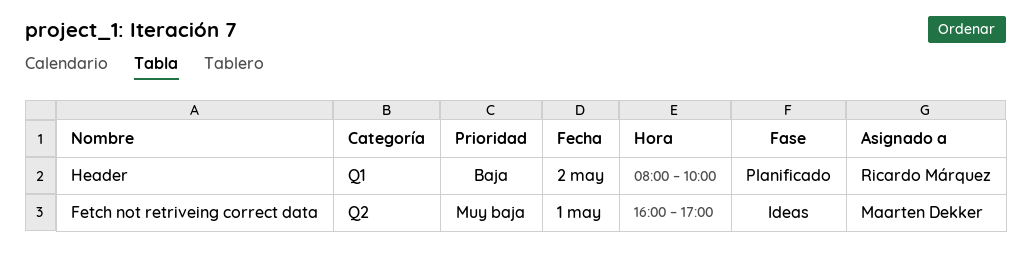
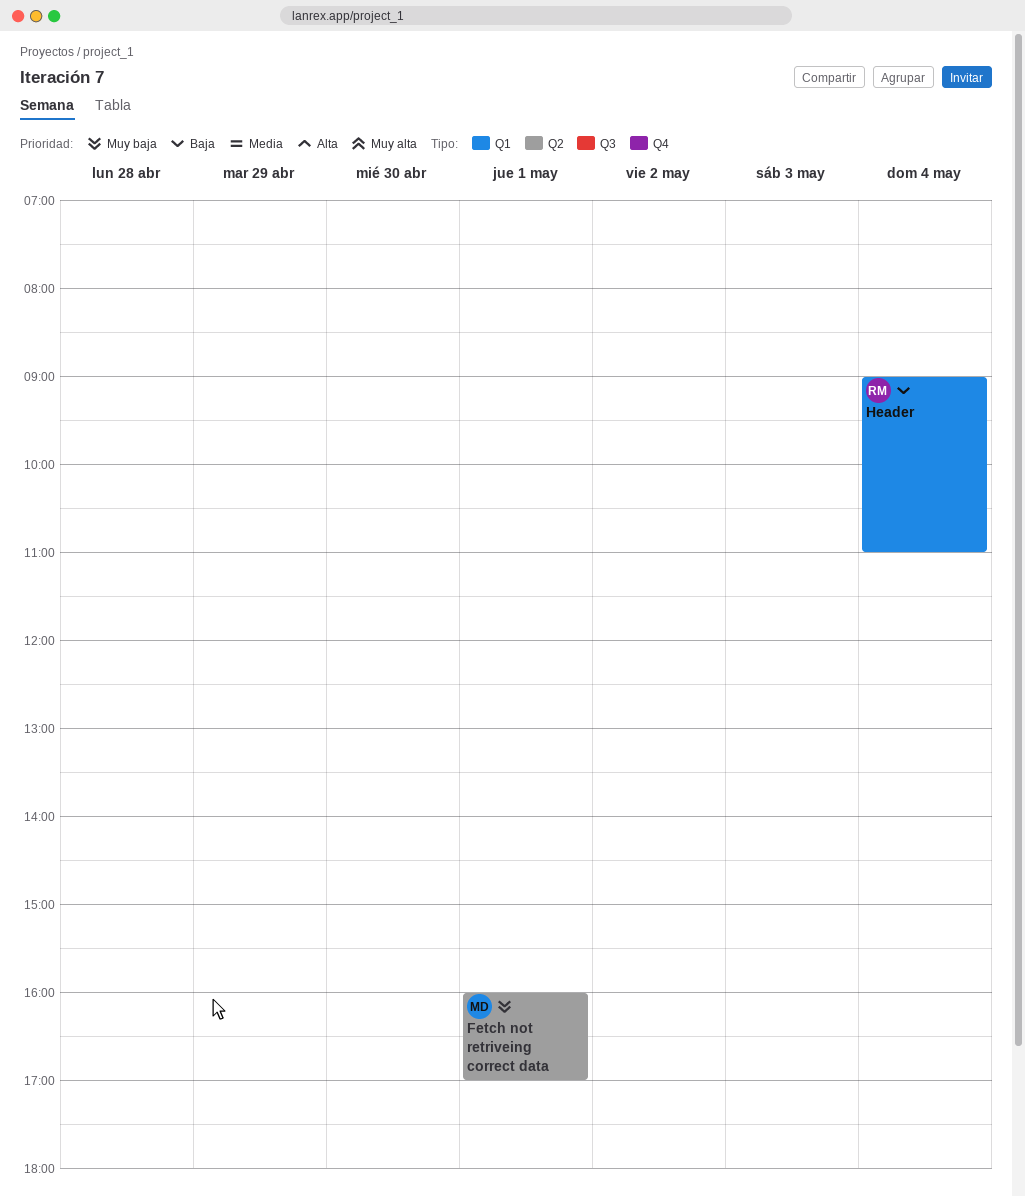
Header, day: May 2 -> May 4
Header, begins: 08:00 -> 09:00
Header, ends: 10:00 -> 11:00

